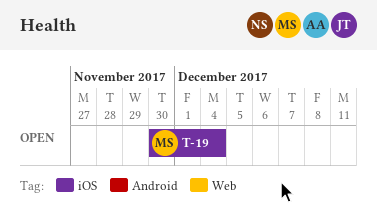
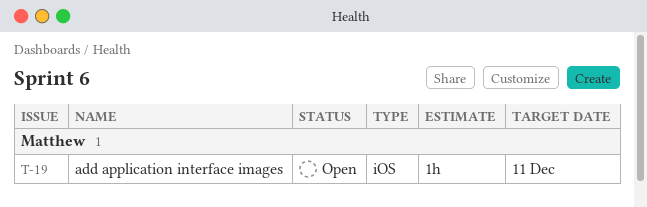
T-19, due: Dec 4 -> Dec 11

